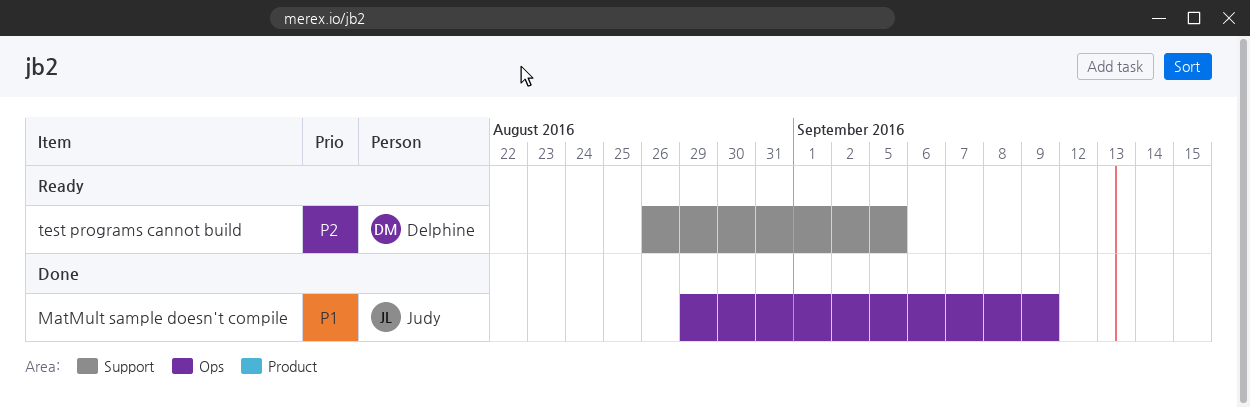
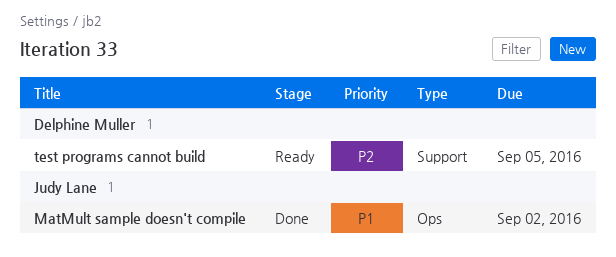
MatMult sample doesn't compile, due: Sep 9 -> Sep 2

